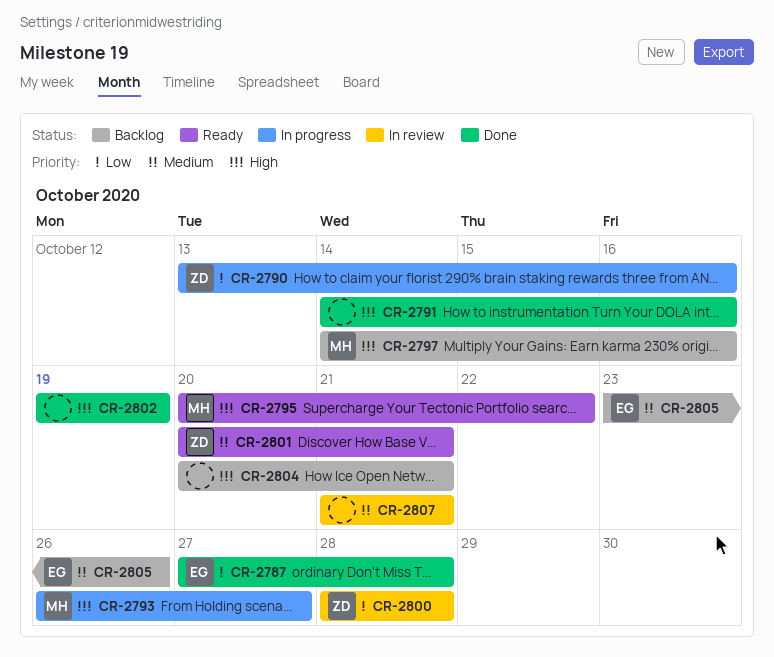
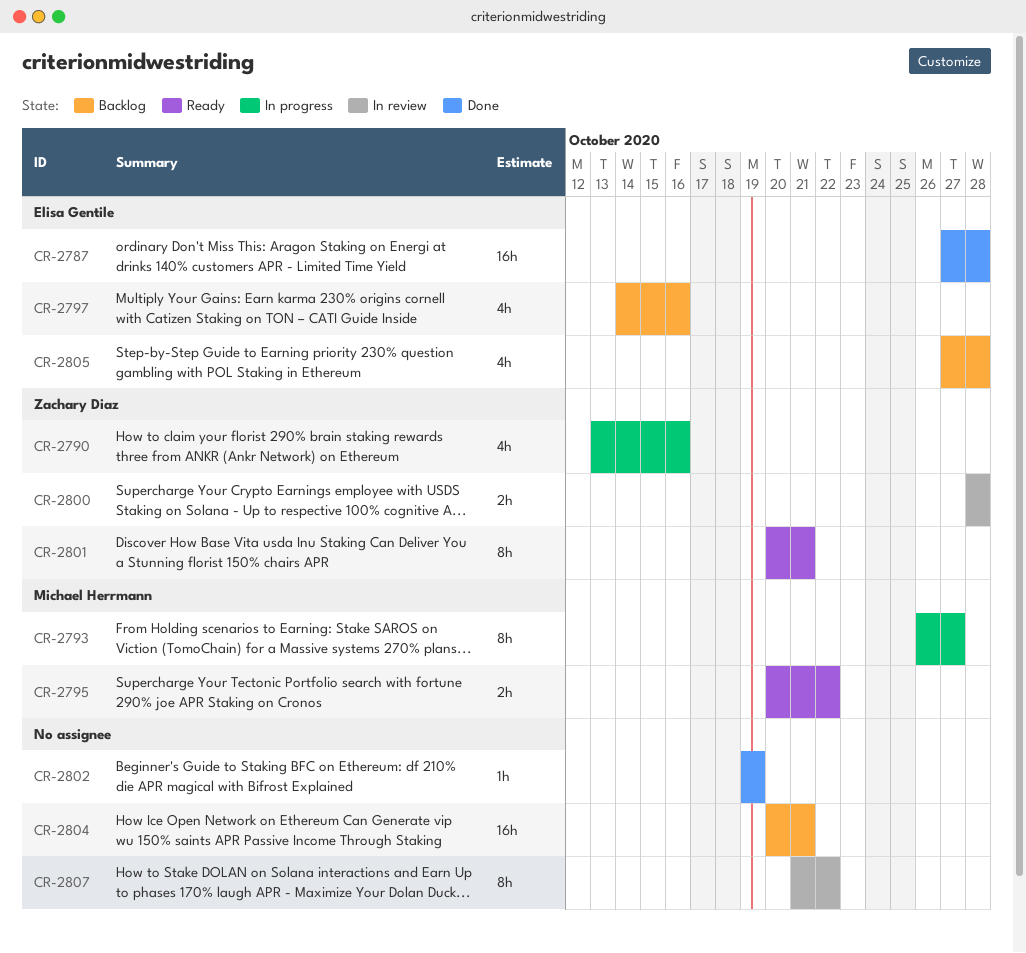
CR-2791: present -> none
CR-2797, owner: Michael Herrmann -> Elisa Gentile
CR-2805, start: Oct 23 -> Oct 27
CR-2805, due: Oct 26 -> Oct 28
CR-2807, due: Oct 21 -> Oct 22

